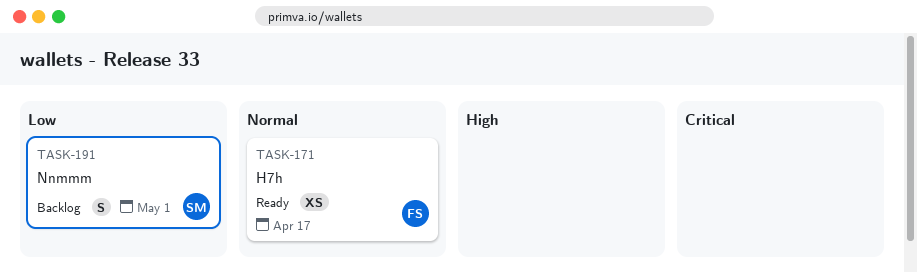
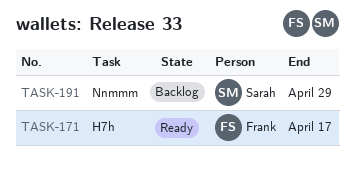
TASK-191, due: May 1 -> Apr 29

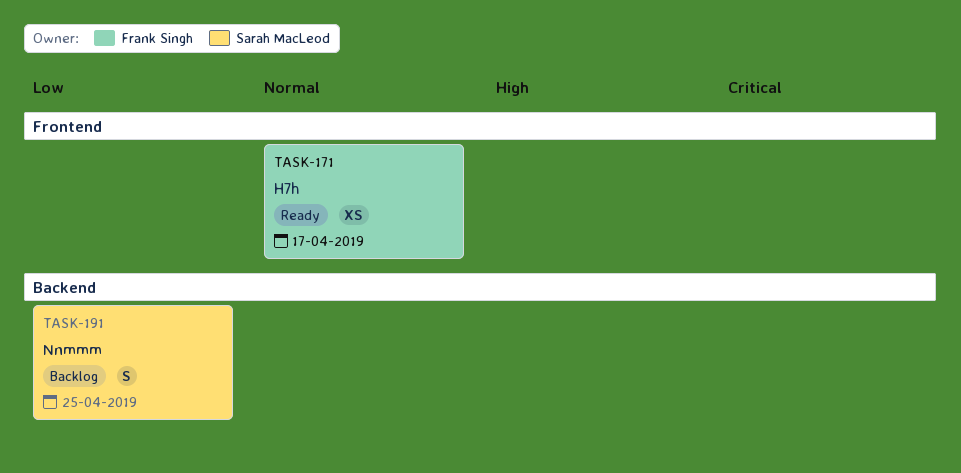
TASK-191, due: Apr 29 -> Apr 25

